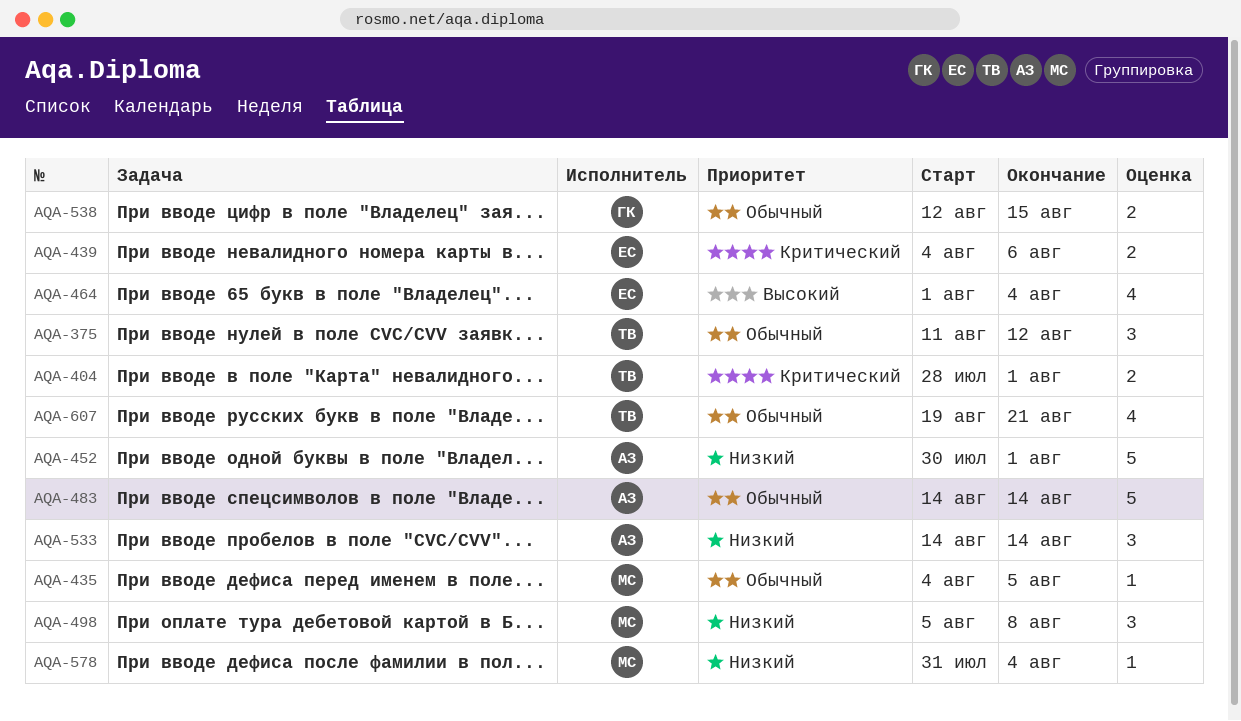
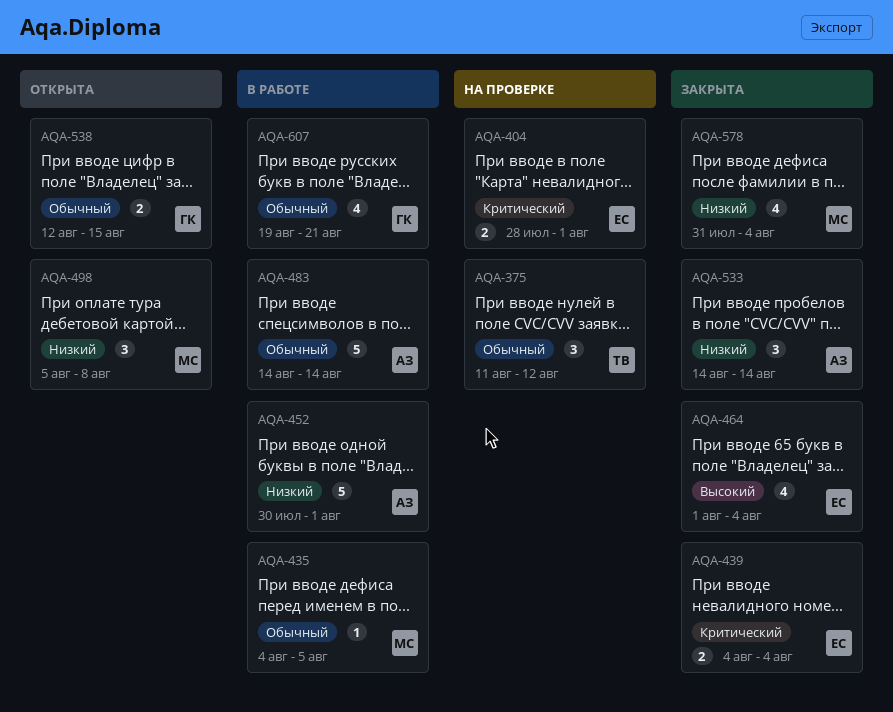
AQA-404, owner: ТВ -> ЕС
AQA-439, due: Aug 6 -> Aug 4
AQA-578, estimate: 1 -> 4
AQA-607, owner: ТВ -> ГК

